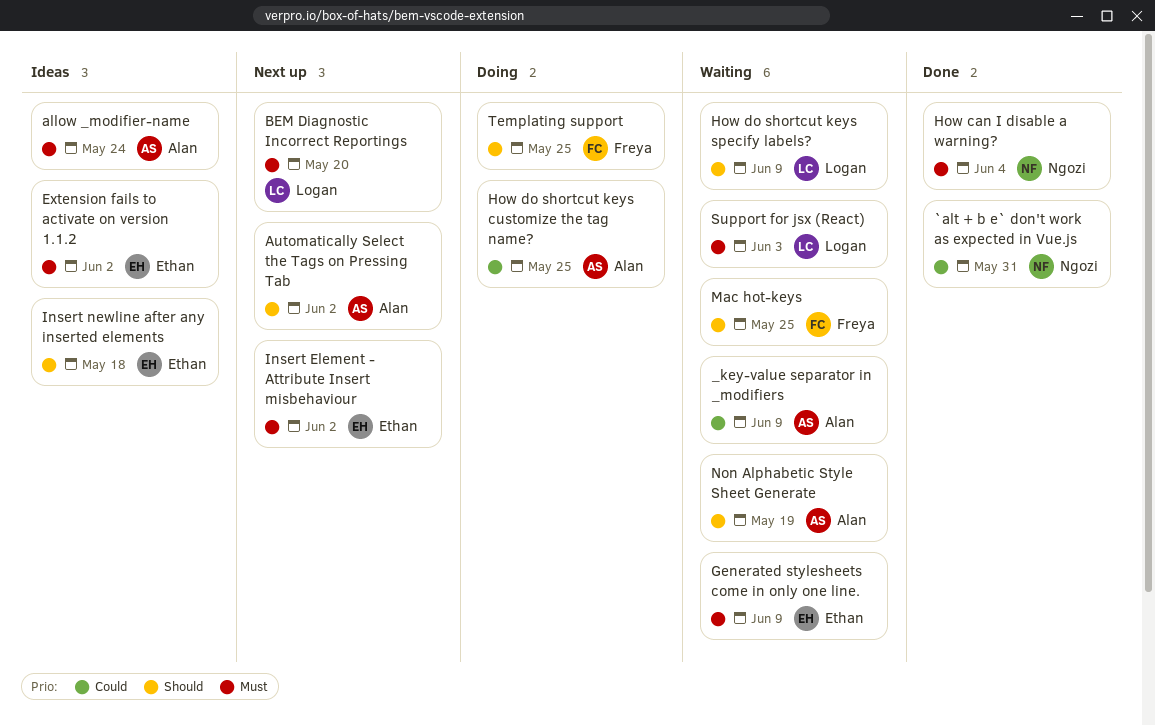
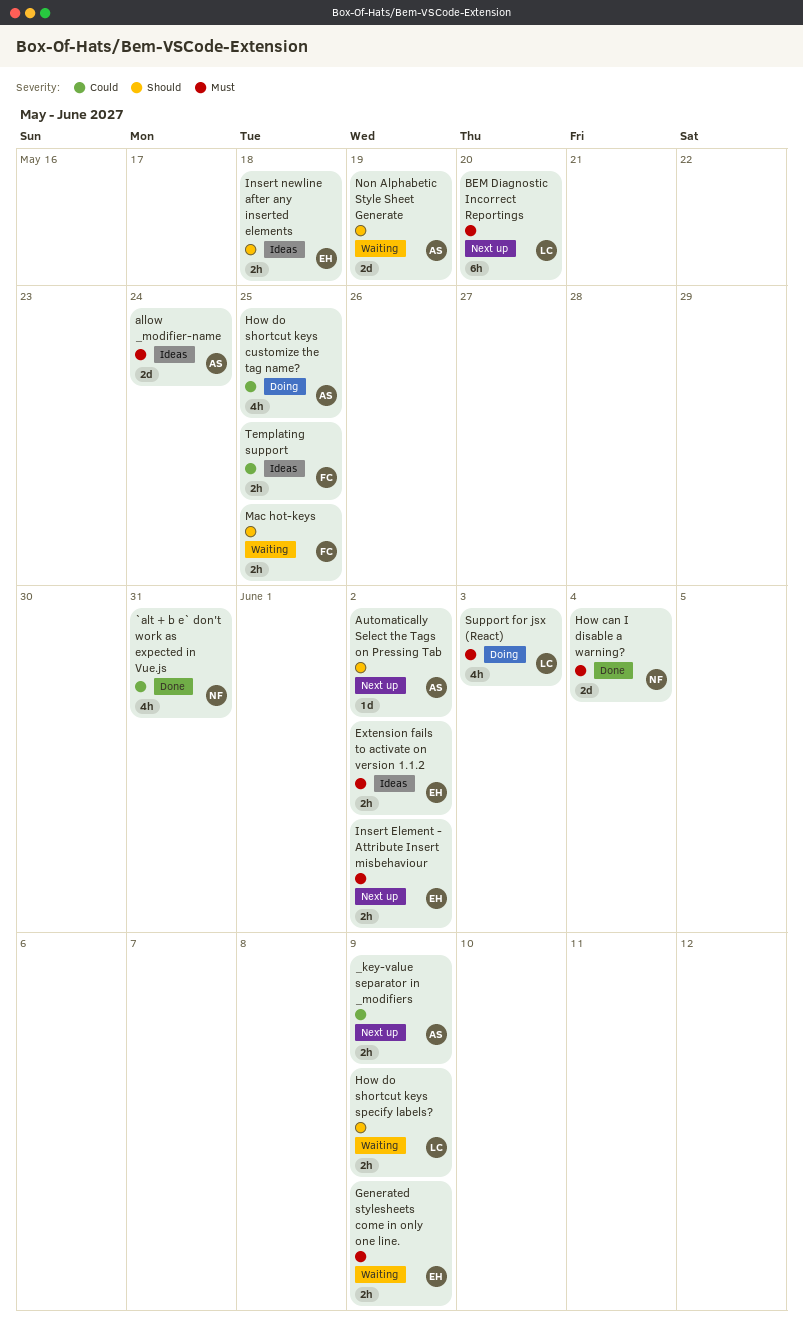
_key-value separator in _modifiers, status: Waiting -> Next up
Support for jsx (React), status: Waiting -> Doing
Templating support, status: Doing -> Ideas
Templating support, priority: Should -> Could

